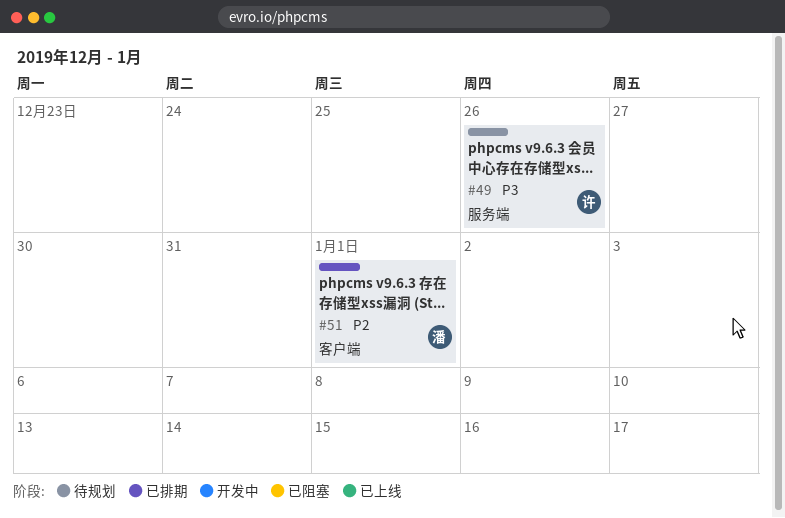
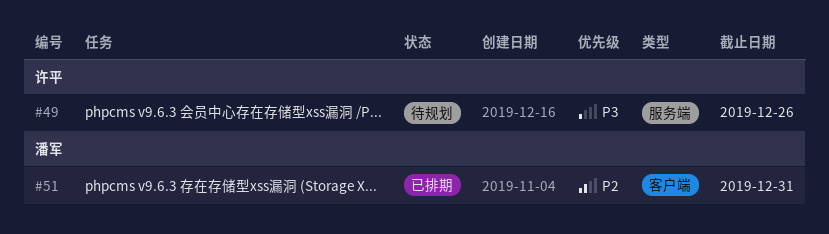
#51, due: Jan 1 -> Dec 31

